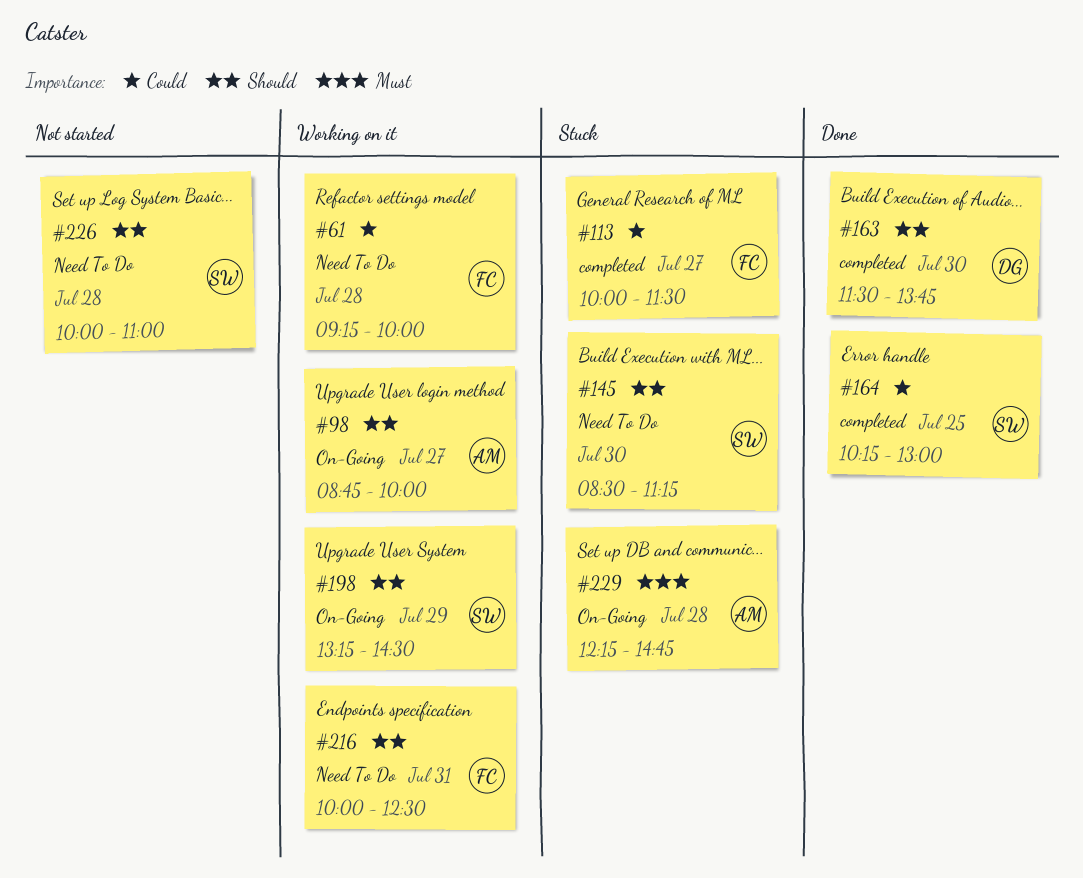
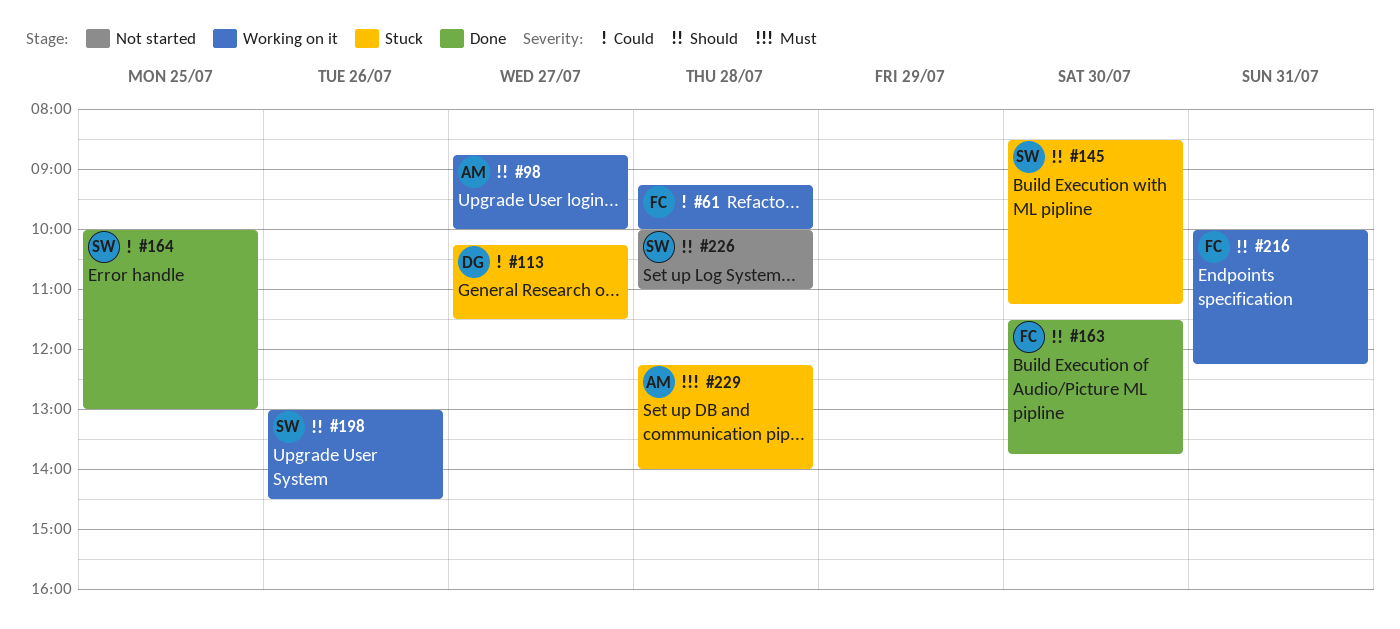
#113, owner: FC -> DG
#113, begins: 10:00 -> 10:15
#163, owner: DG -> FC
#164, begins: 10:15 -> 10:00
#198, day: Jul 29 -> Jul 26
#198, begins: 13:15 -> 13:00
#216, ends: 12:30 -> 12:15
#229, ends: 14:45 -> 14:00

